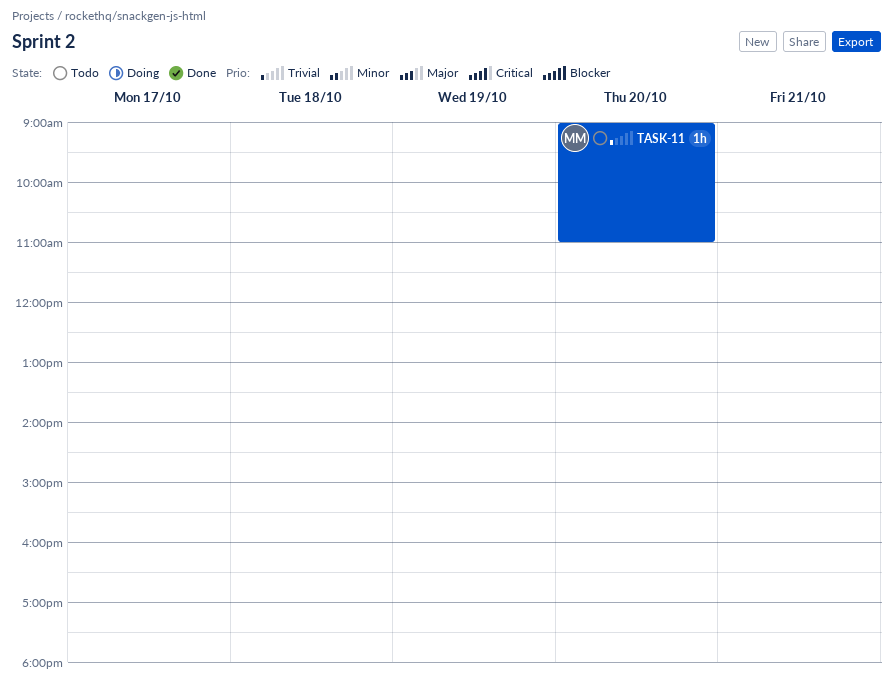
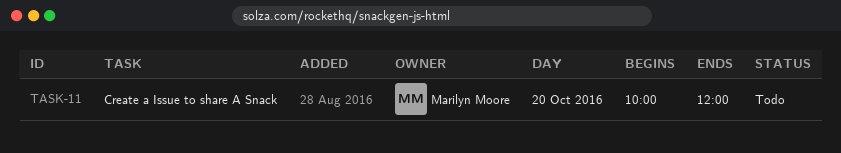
TASK-11, begins: 09:00 -> 10:00
TASK-11, ends: 11:00 -> 12:00

